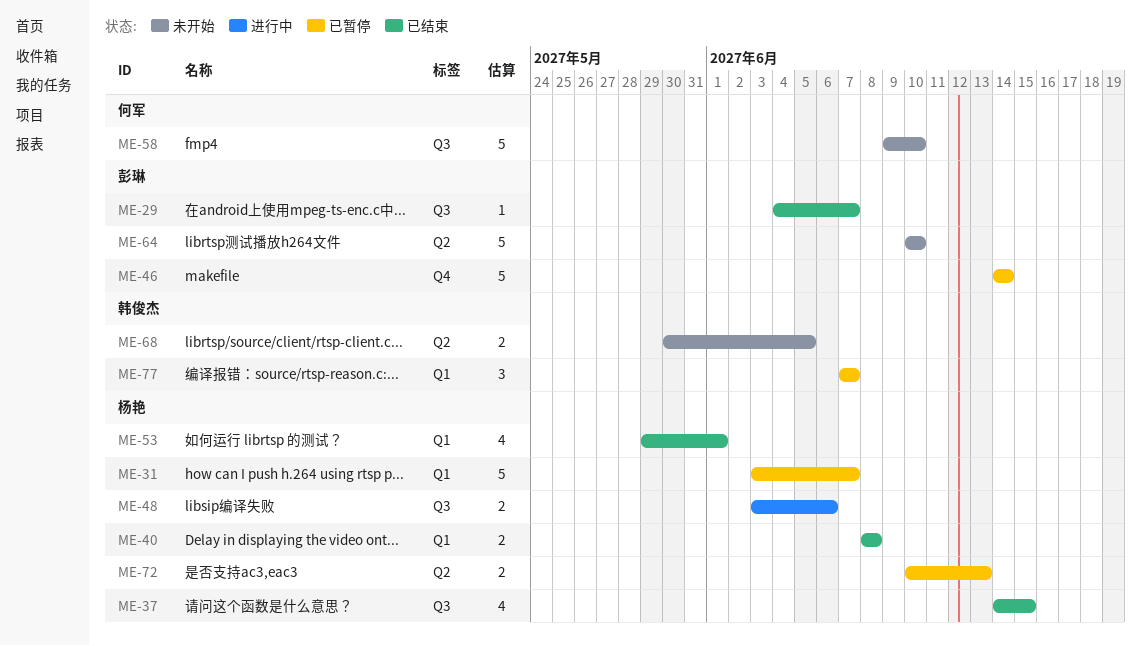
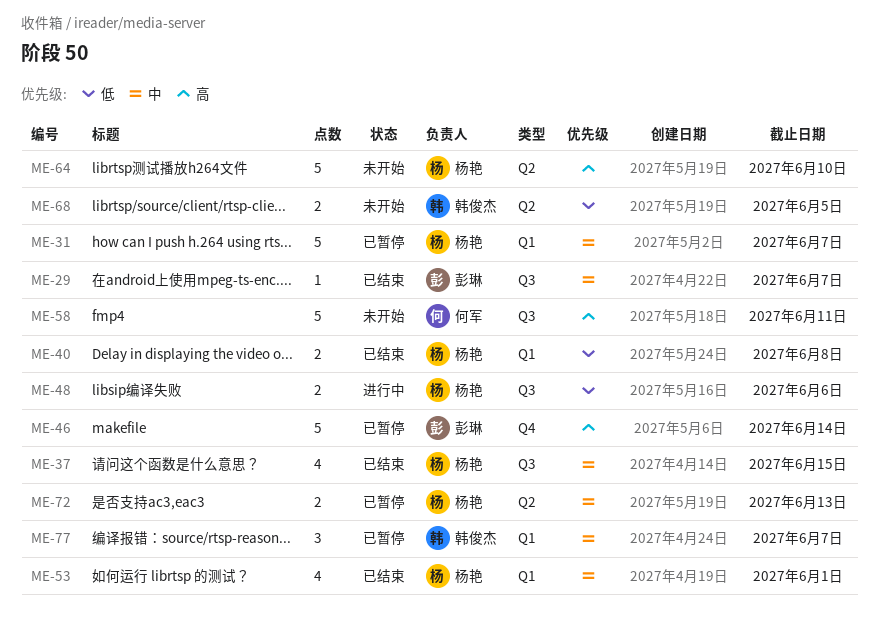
ME-58, due: Jun 10 -> Jun 11
ME-64, owner: 彭琳 -> 杨艳

